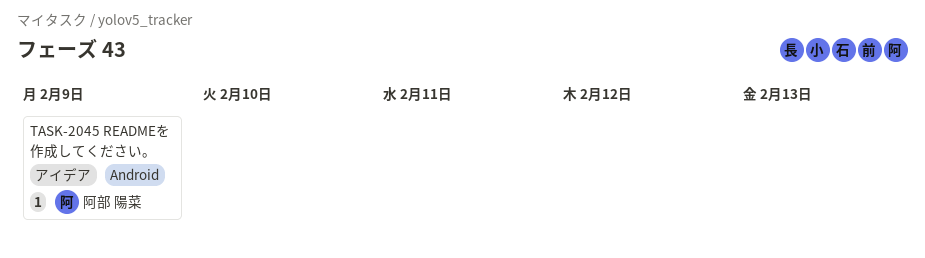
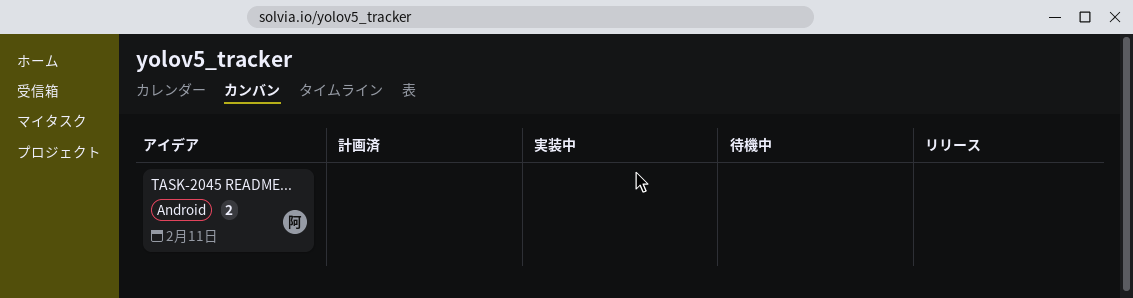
TASK-2045, estimate: 1 -> 2
TASK-2045, due: Feb 9 -> Feb 11

